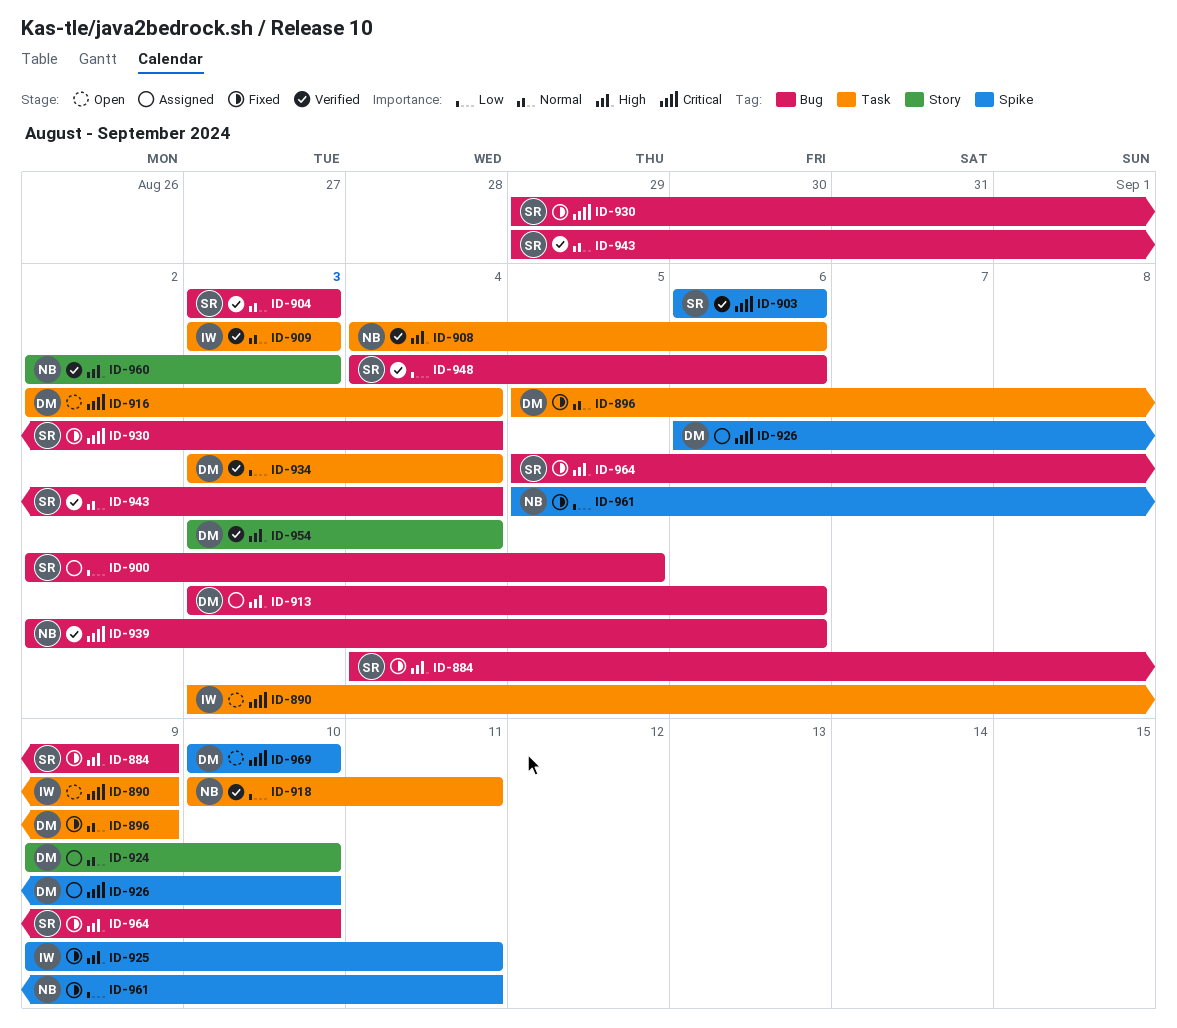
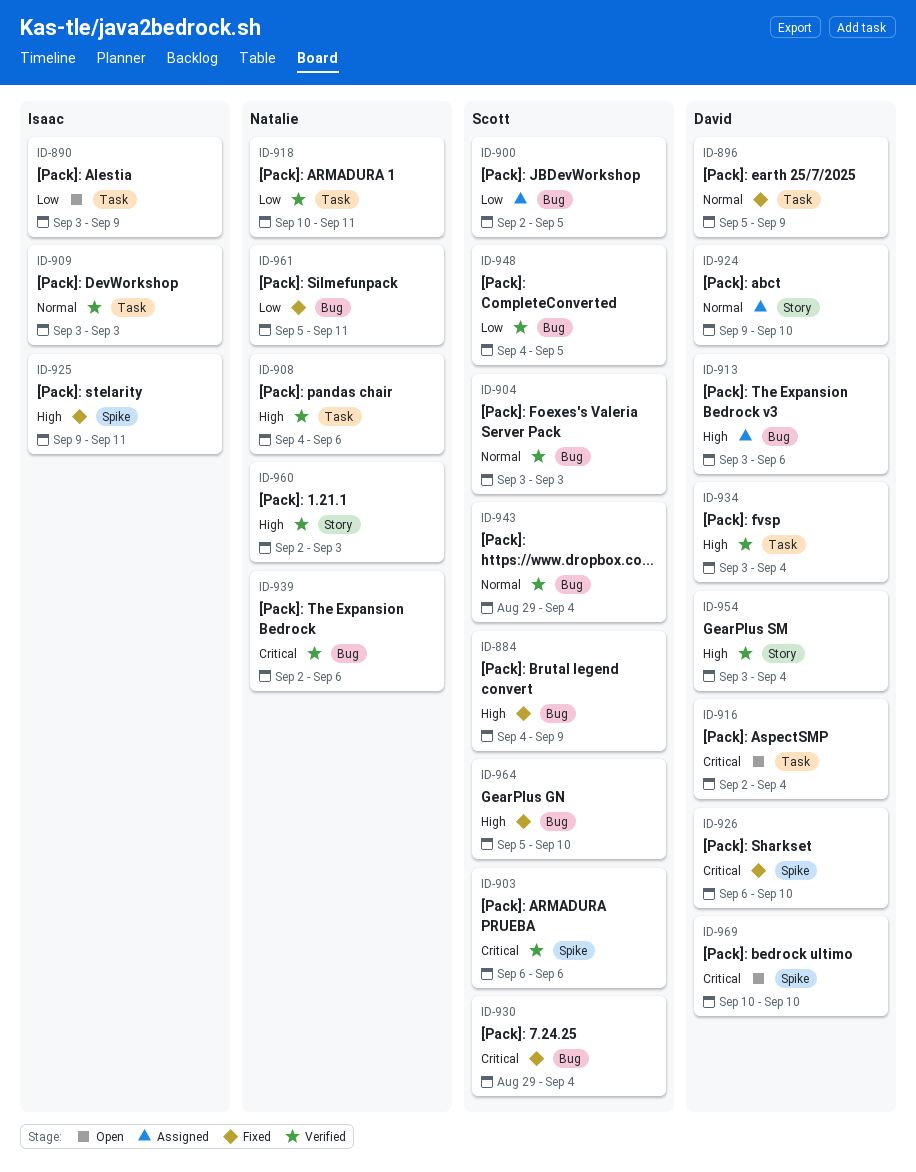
ID-890, priority: Critical -> Low
ID-926, status: Assigned -> Fixed
ID-934, priority: Low -> High
ID-948, due: Sep 6 -> Sep 5
ID-961, label: Spike -> Bug

